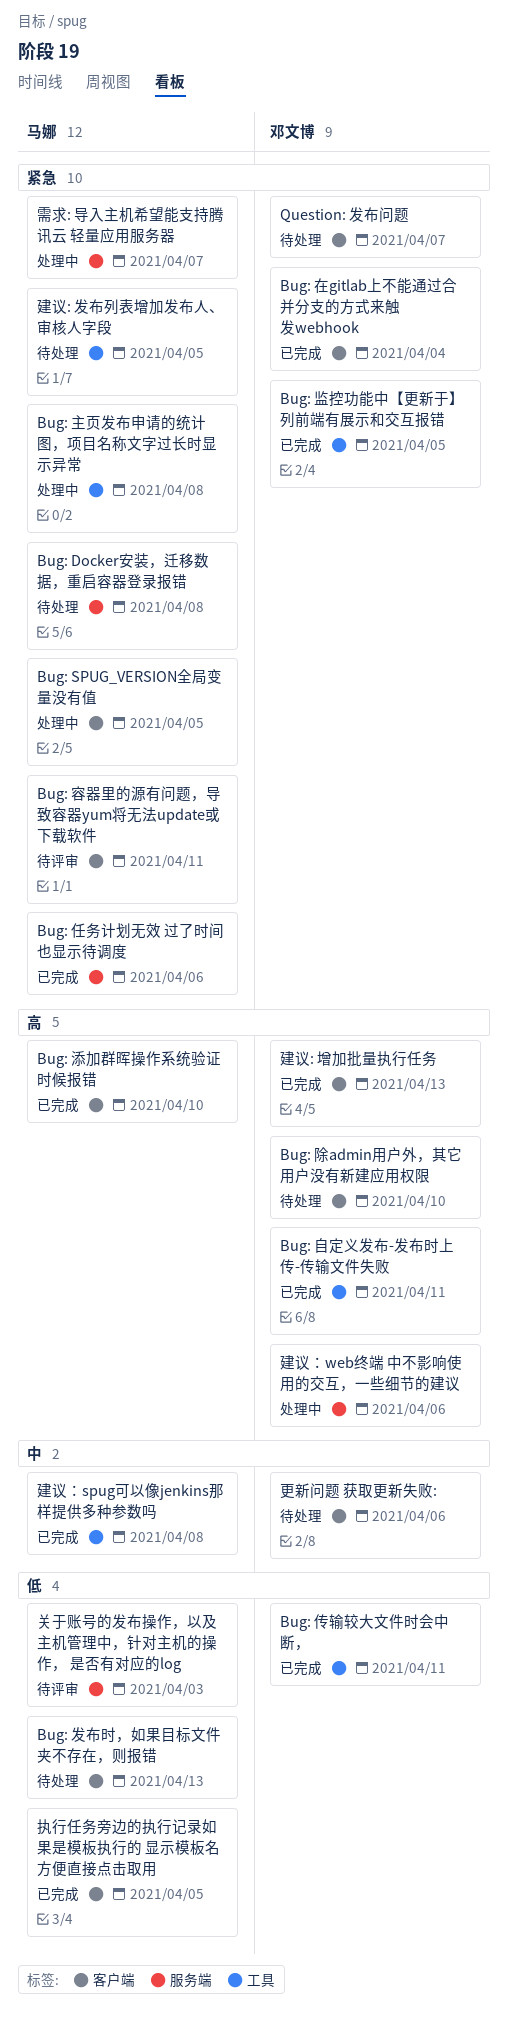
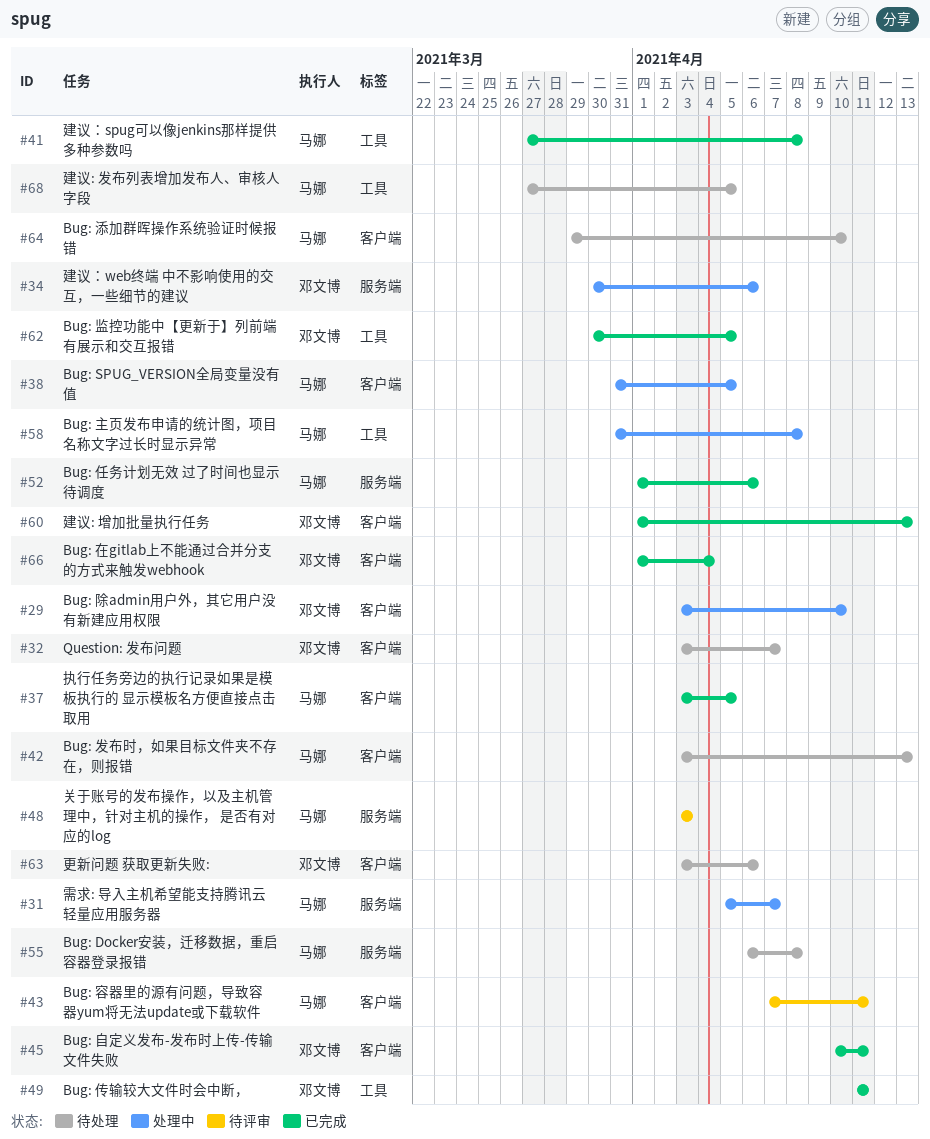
Bug: 添加群晖操作系统验证时候报错, status: 已完成 -> 待处理
Bug: 自定义发布-发布时上传-传输文件失败, label: 工具 -> 客户端
Bug: 除admin用户外，其它用户没有新建应用权限, status: 待处理 -> 处理中

